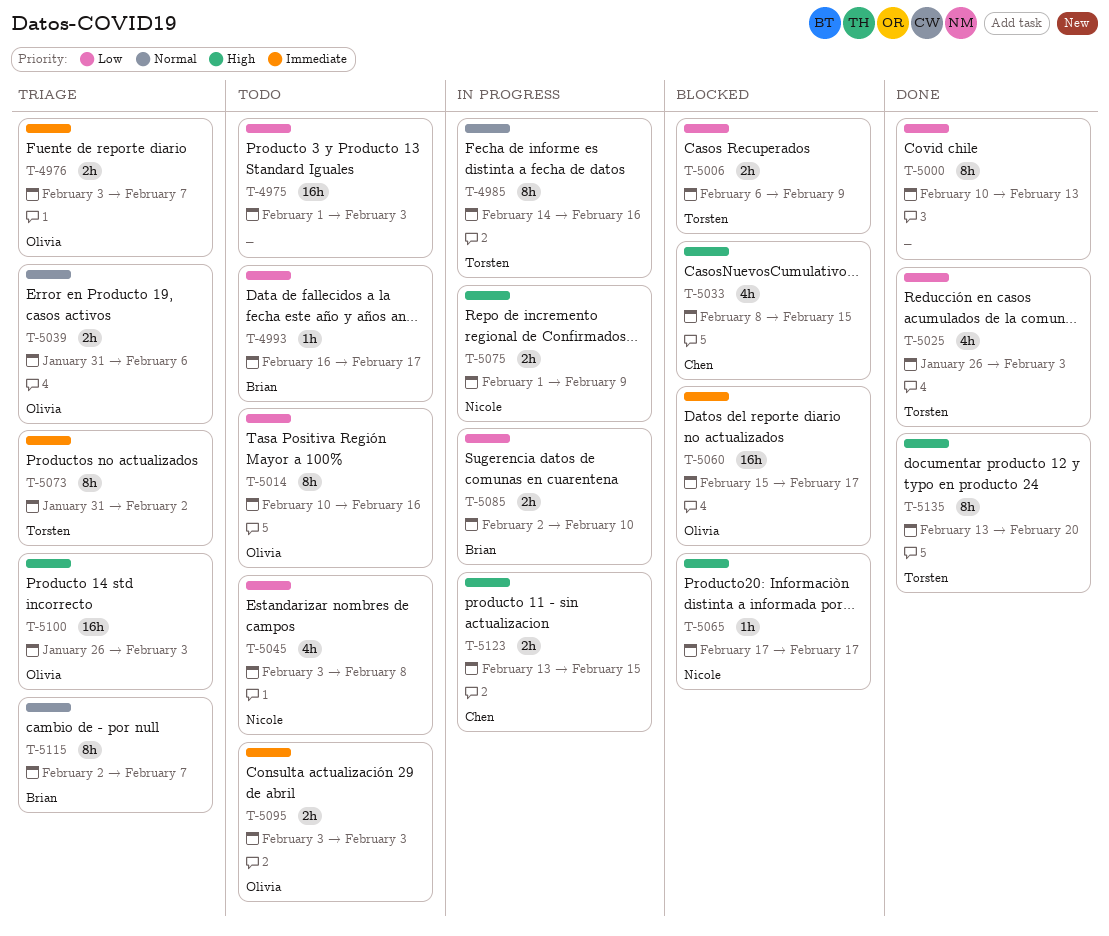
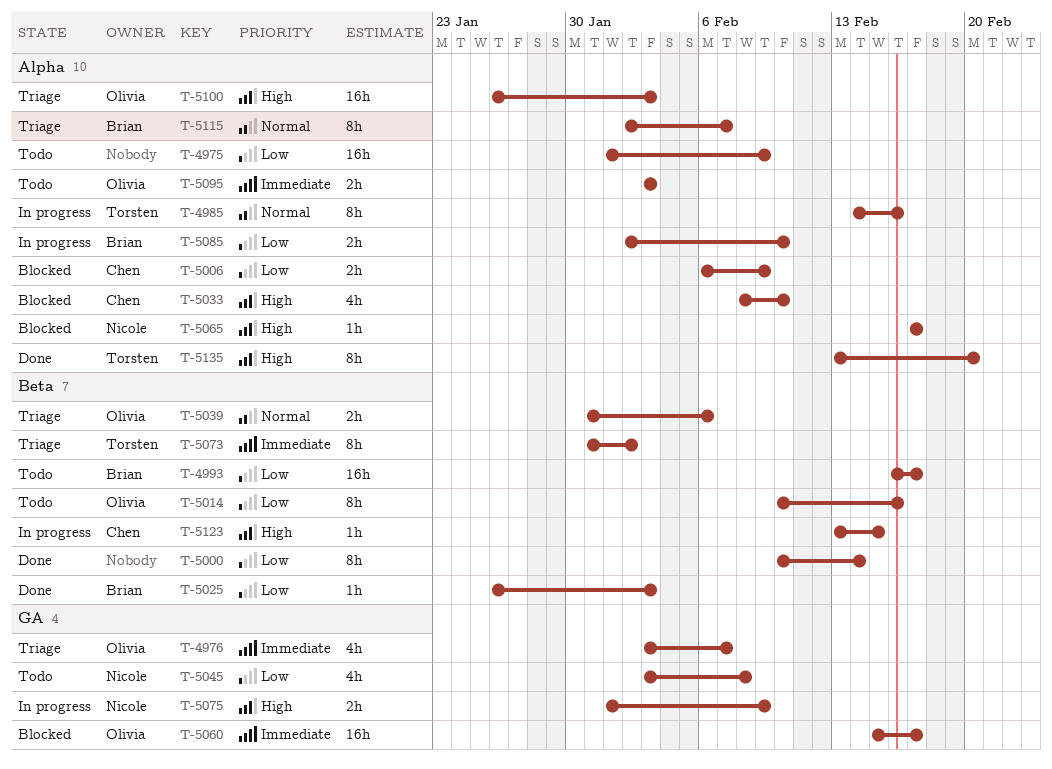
T-4975, due: Feb 3 -> Feb 9
T-4976, estimate: 2h -> 4h
T-4993, estimate: 1h -> 16h
T-5000, due: Feb 13 -> Feb 14
T-5006, owner: Torsten -> Chen
T-5025, owner: Torsten -> Brian
T-5025, estimate: 4h -> 1h
T-5033, due: Feb 15 -> Feb 10
T-5123, estimate: 2h -> 1h

